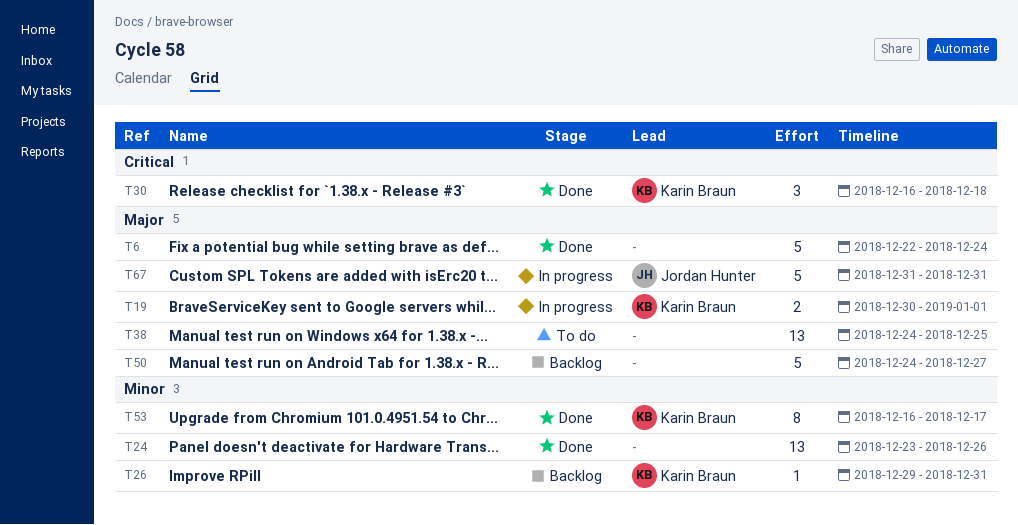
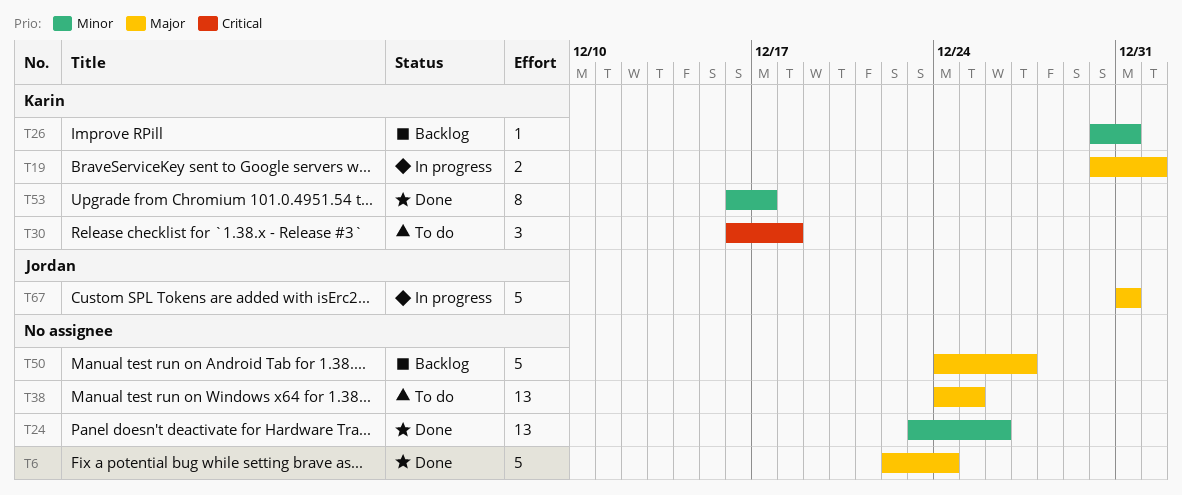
T26, start: Dec 29 -> Dec 30
T30, status: Done -> To do

